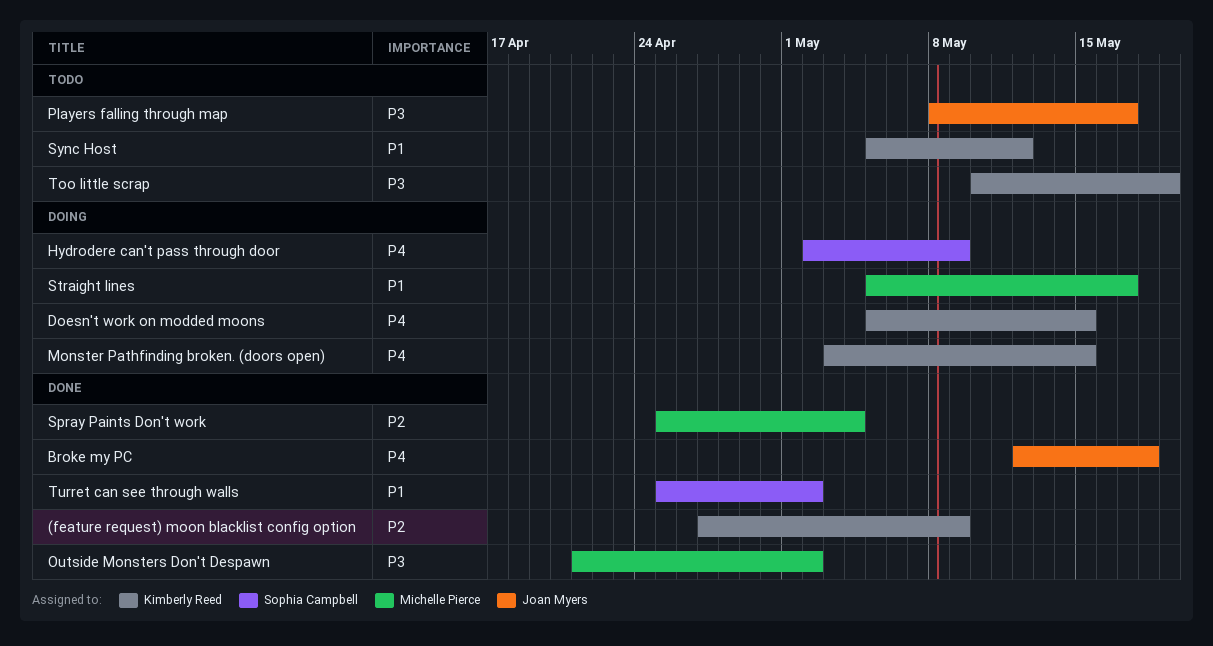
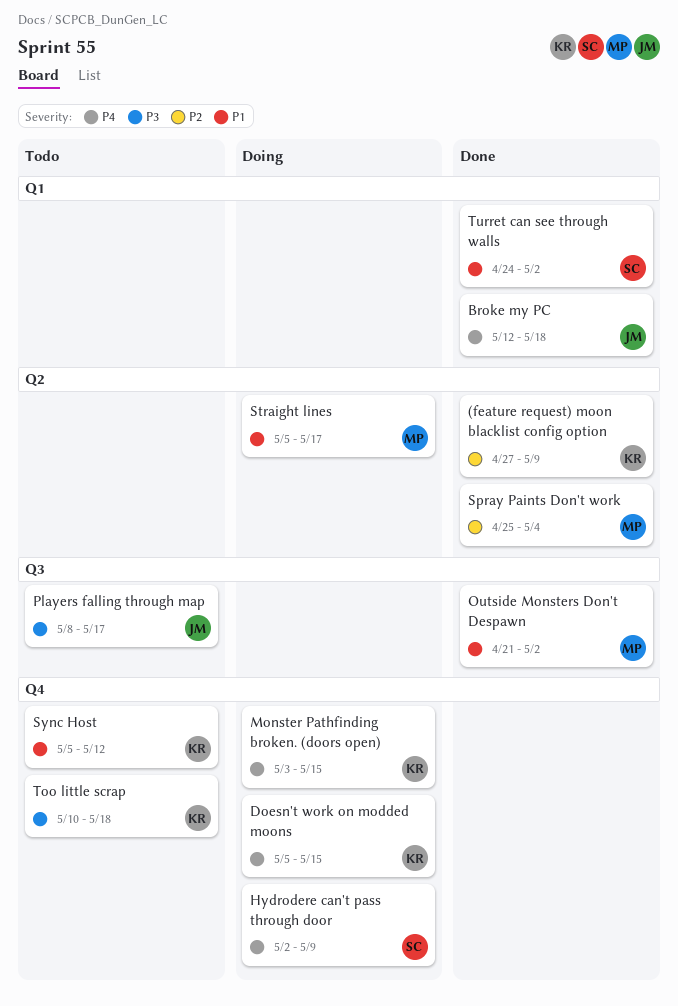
Outside Monsters Don't Despawn, priority: P3 -> P1
Too little scrap, due: May 19 -> May 18
Turret can see through walls, start: Apr 25 -> Apr 24

